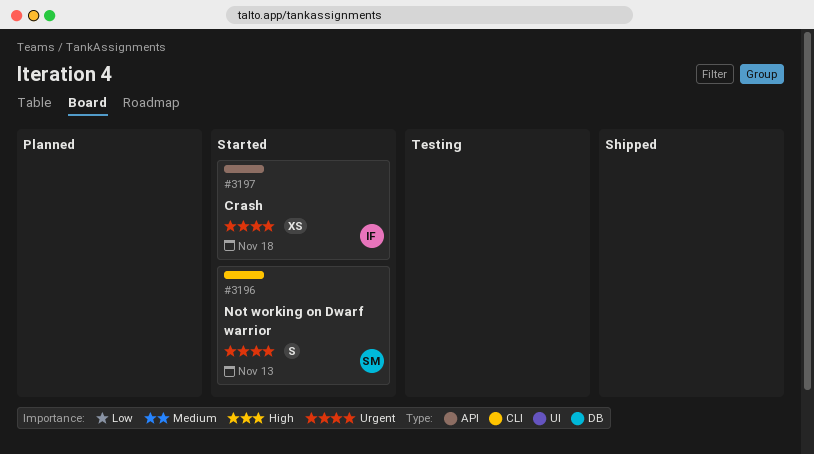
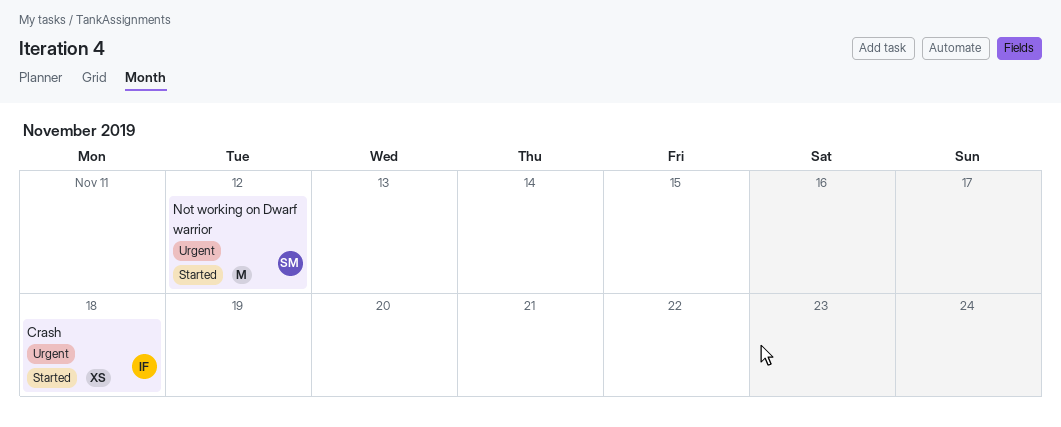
Not working on Dwarf warrior, estimate: S -> M
Not working on Dwarf warrior, due: Nov 13 -> Nov 12

